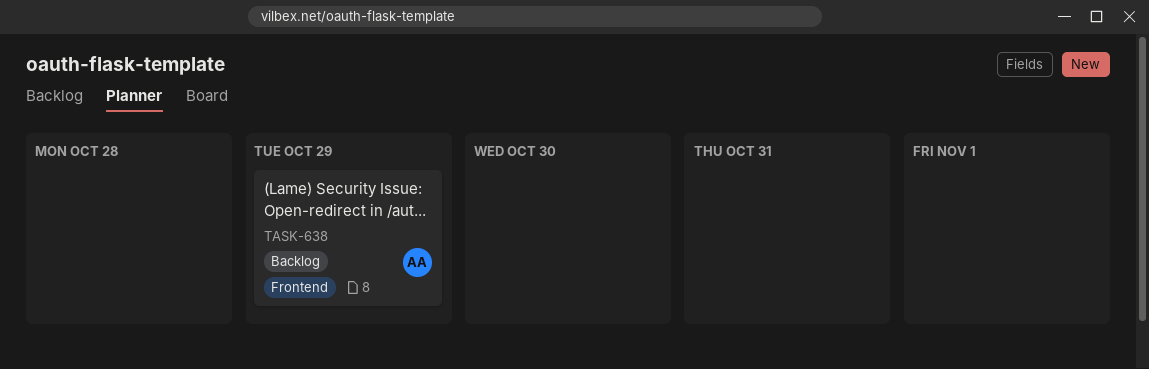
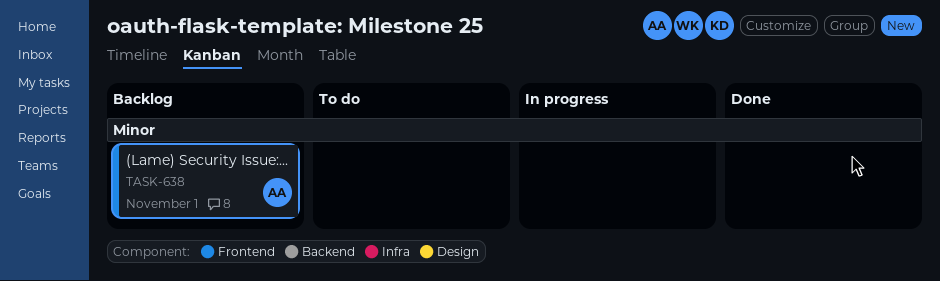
TASK-638, due: Oct 29 -> Nov 1

